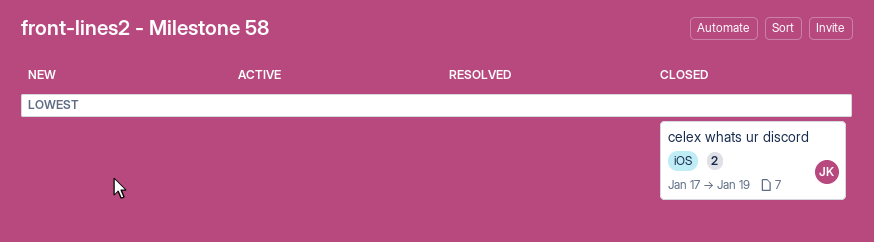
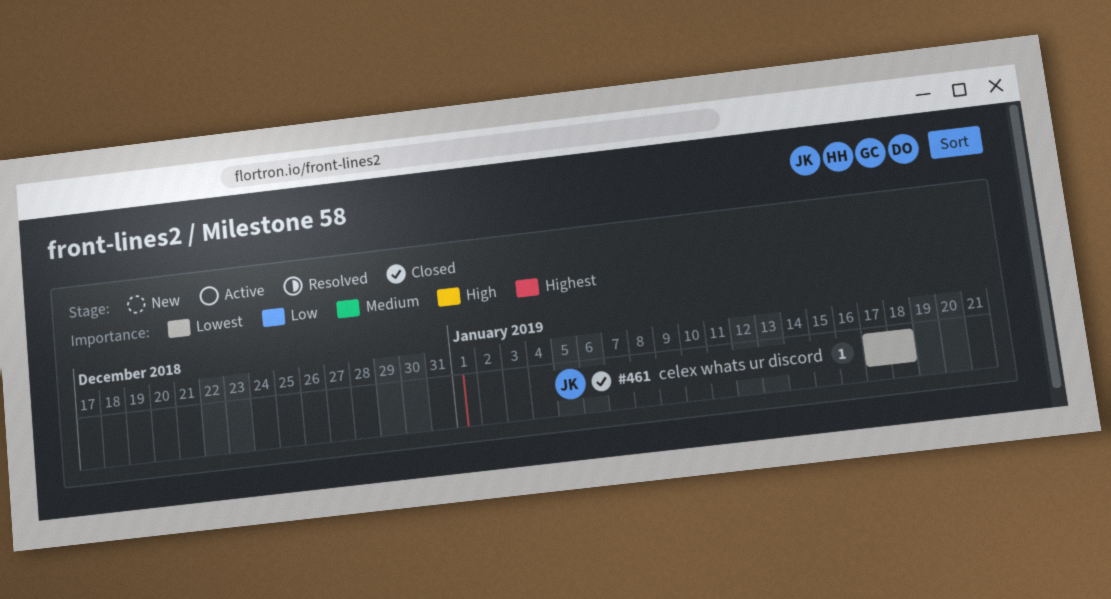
celex whats ur discord, estimate: 2 -> 1
celex whats ur discord, due: Jan 19 -> Jan 18

